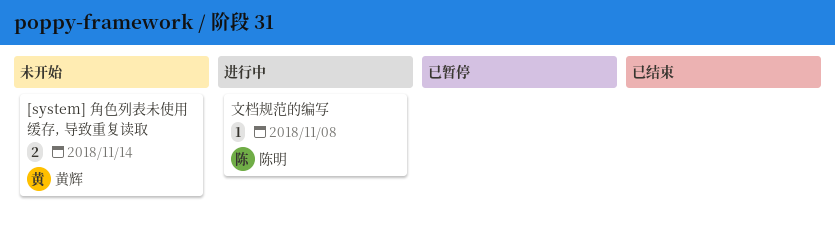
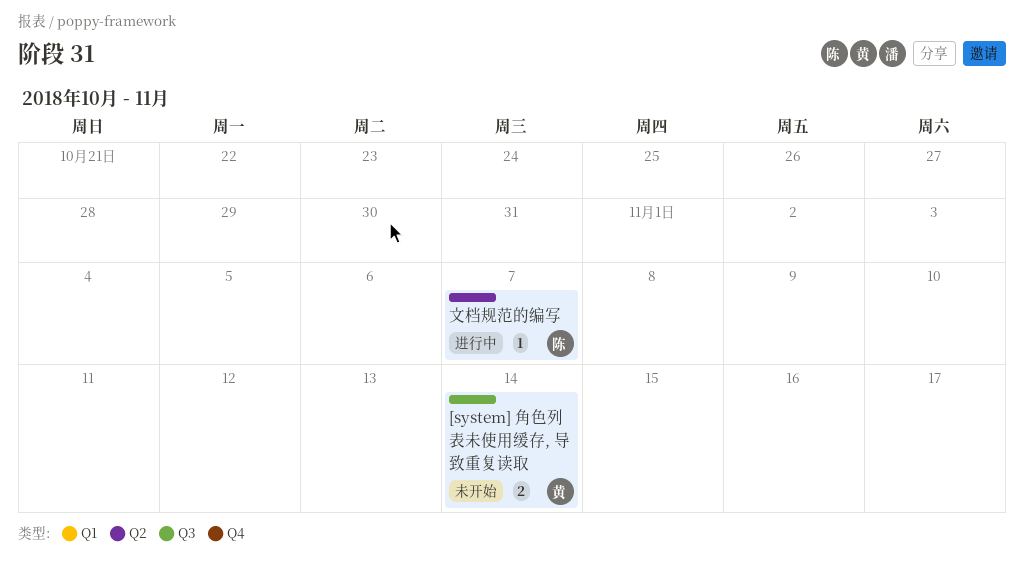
文档规范的编写, due: Nov 8 -> Nov 7

